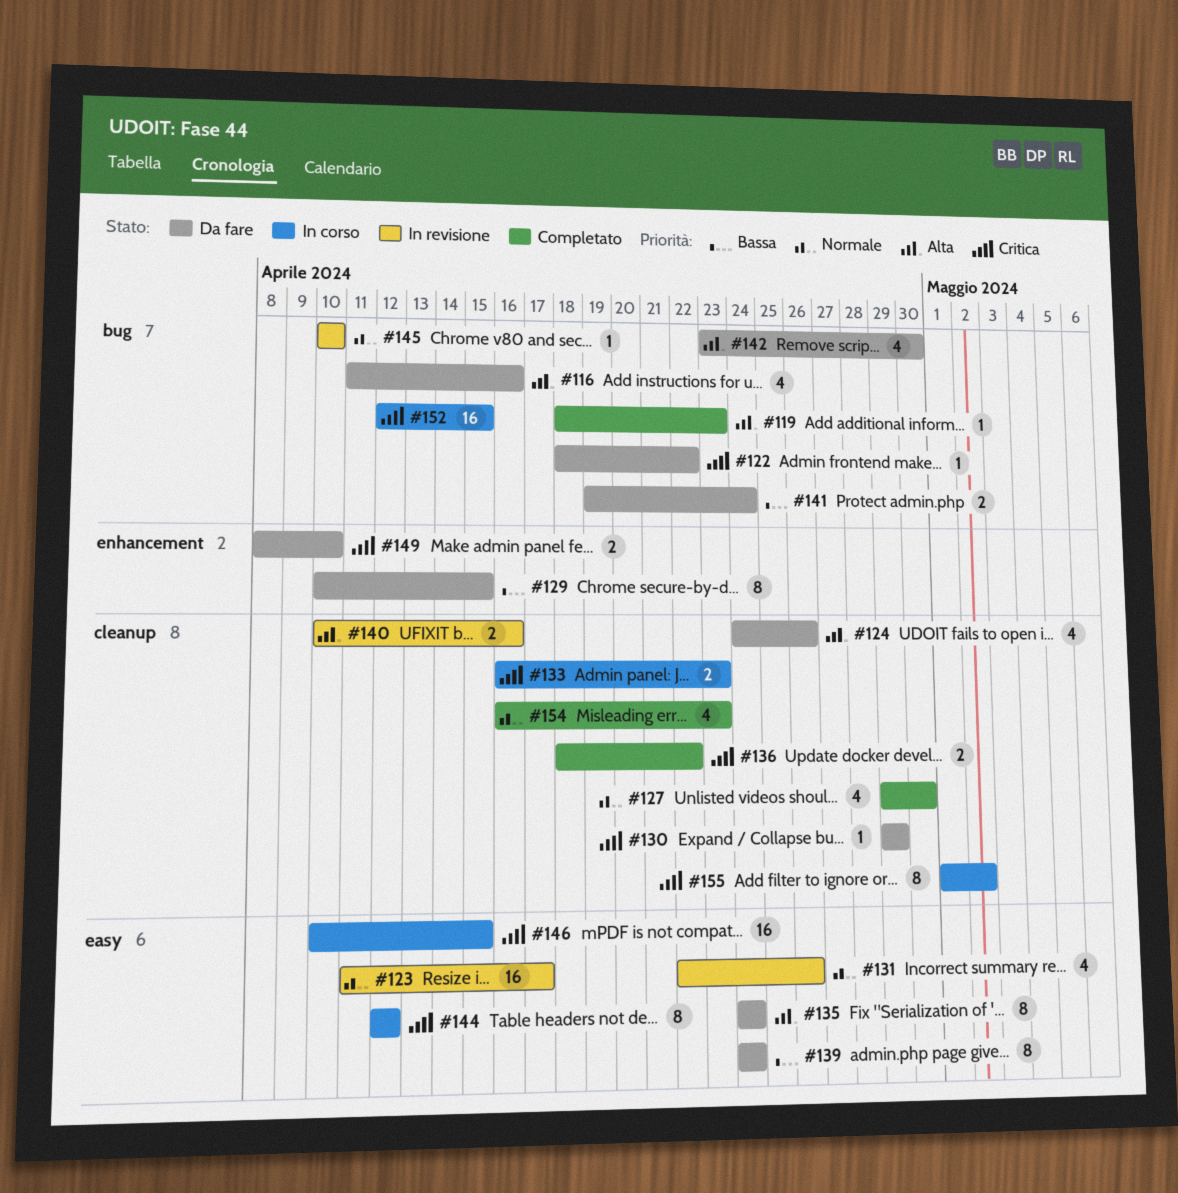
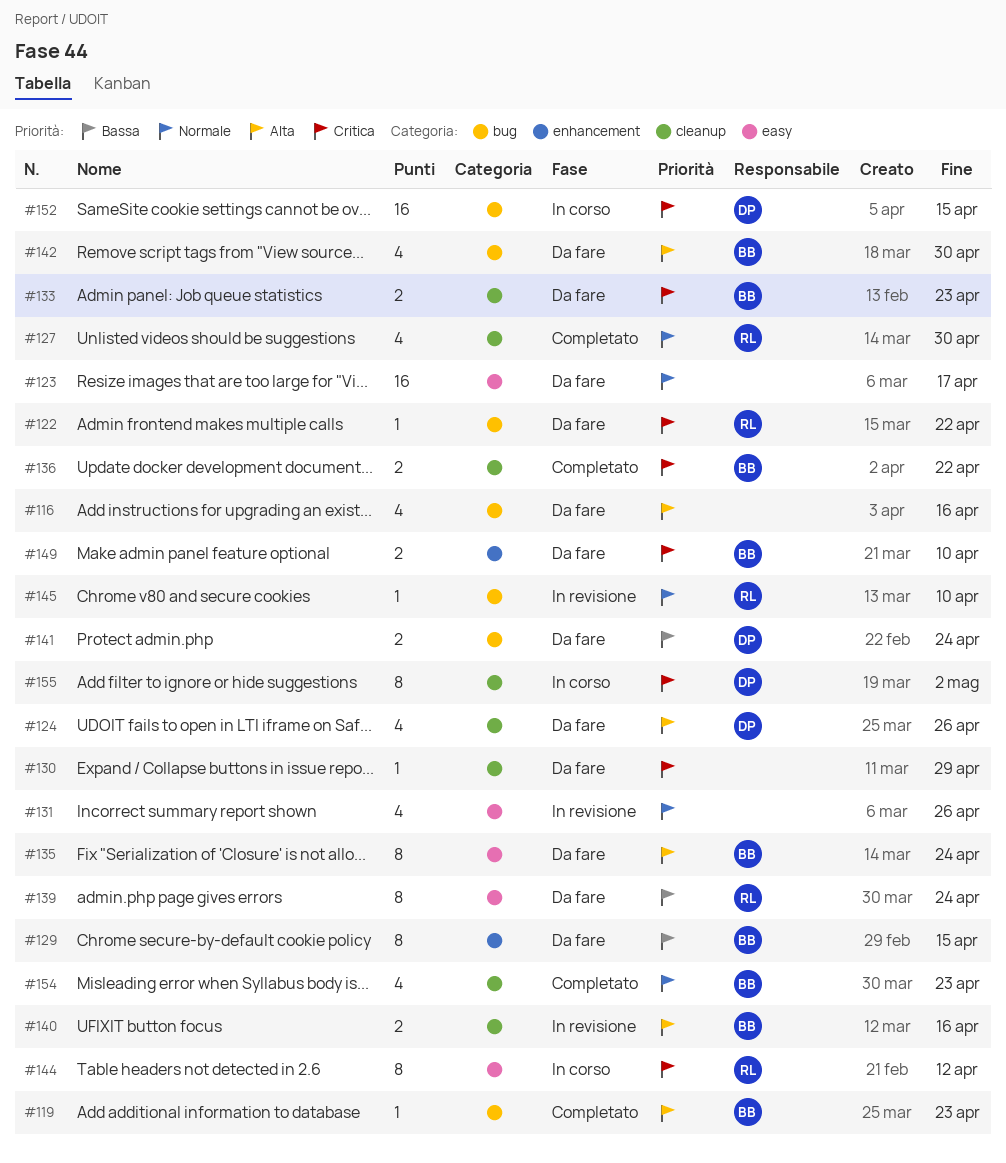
#123, status: In revisione -> Da fare
#133, status: In corso -> Da fare
#146: present -> none

